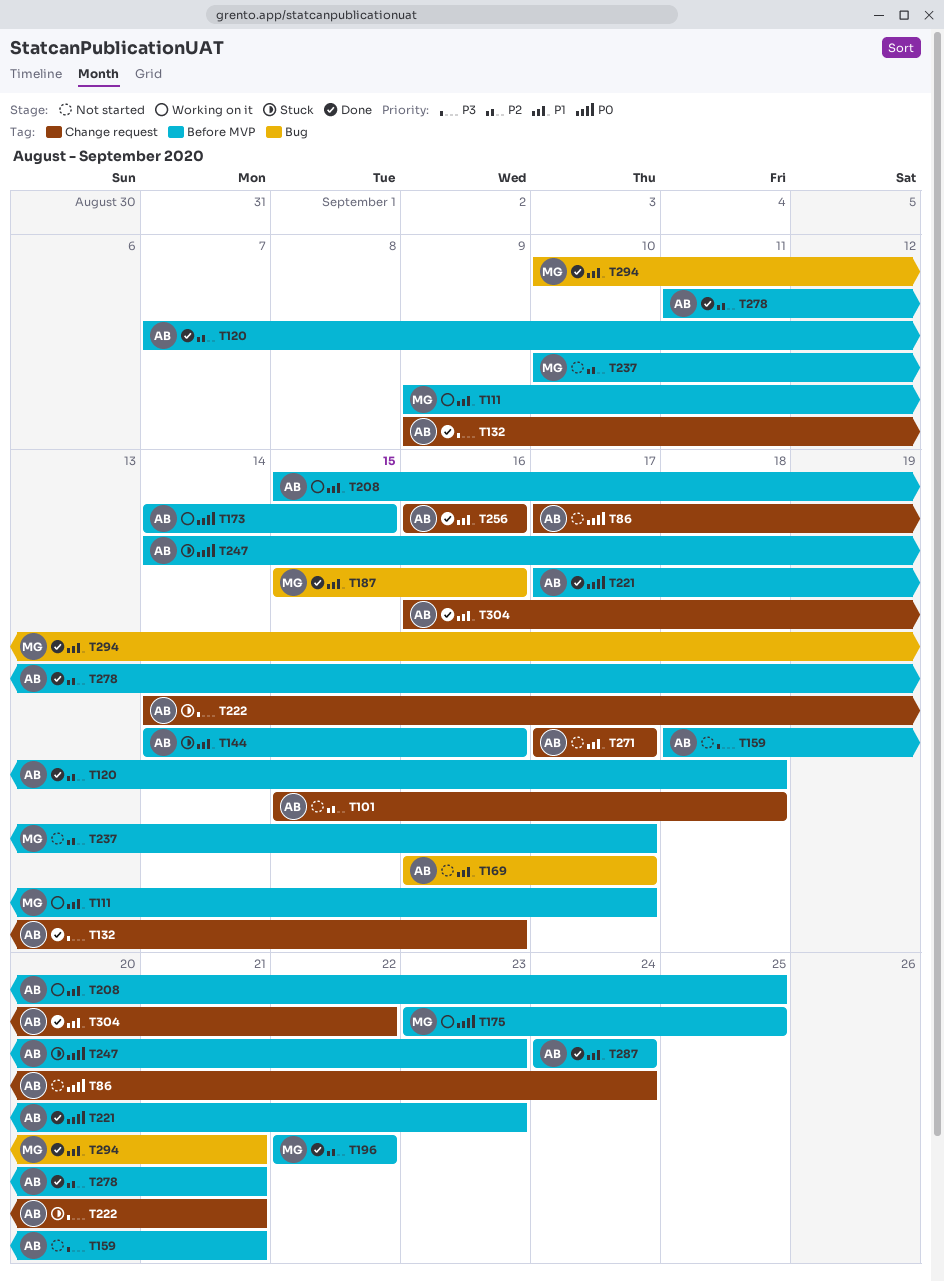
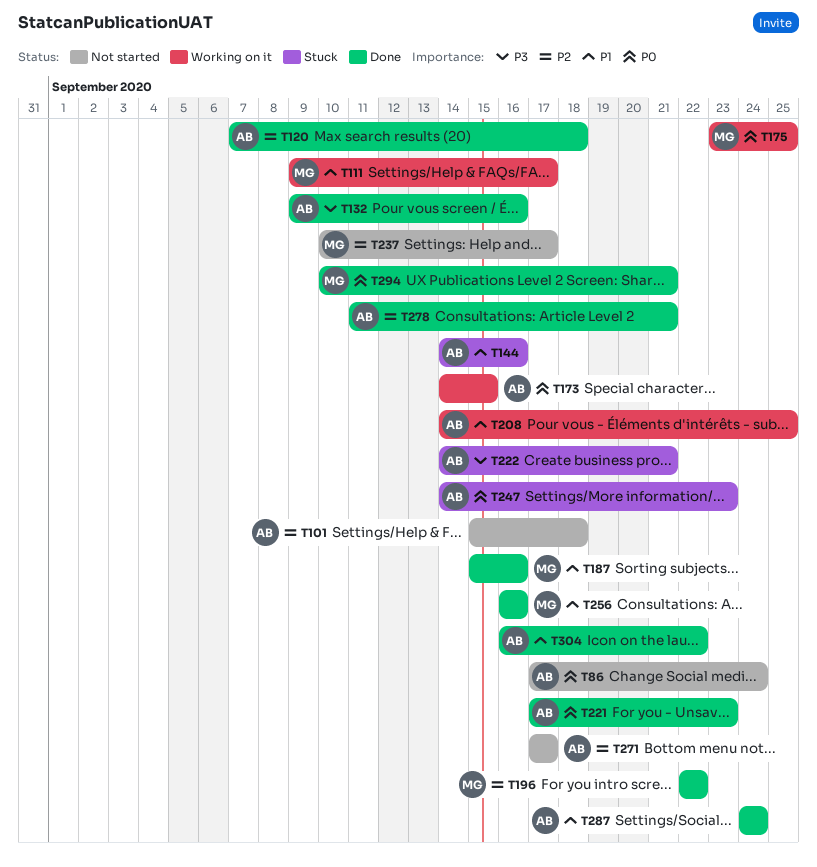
T159: present -> none
T169: present -> none
T208, start: Sep 15 -> Sep 14
T256, owner: AB -> MG
T271, priority: P1 -> P2
T294, priority: P1 -> P0

